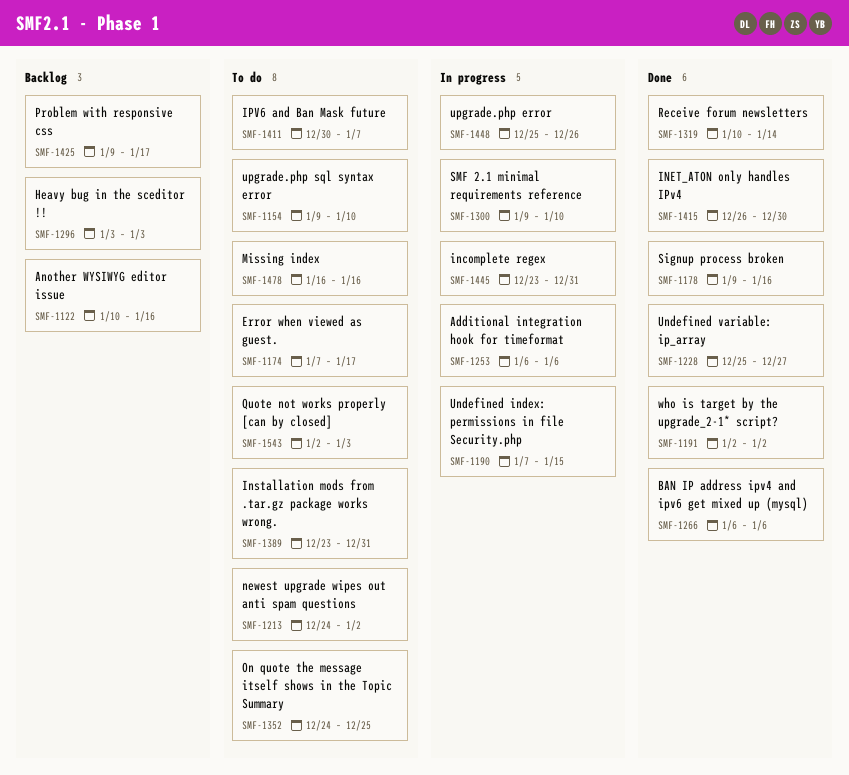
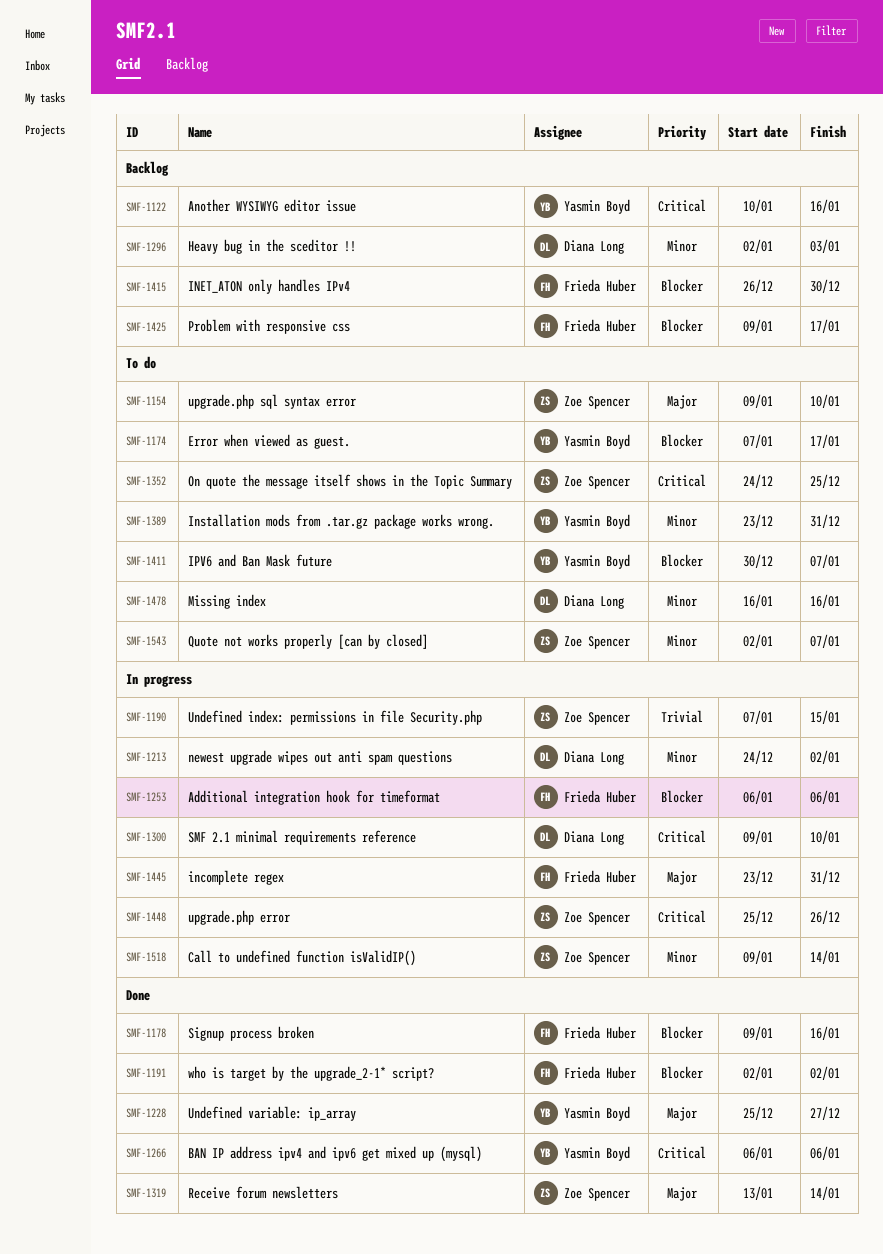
SMF-1213, status: To do -> In progress
SMF-1296, start: Jan 3 -> Jan 2
SMF-1319, start: Jan 10 -> Jan 13
SMF-1415, status: Done -> Backlog
SMF-1518: none -> present
SMF-1543, due: Jan 3 -> Jan 7

